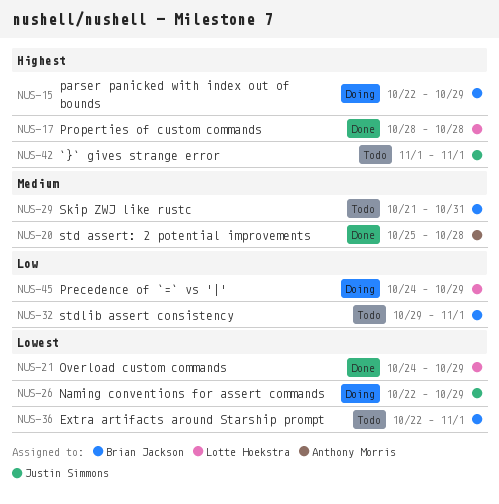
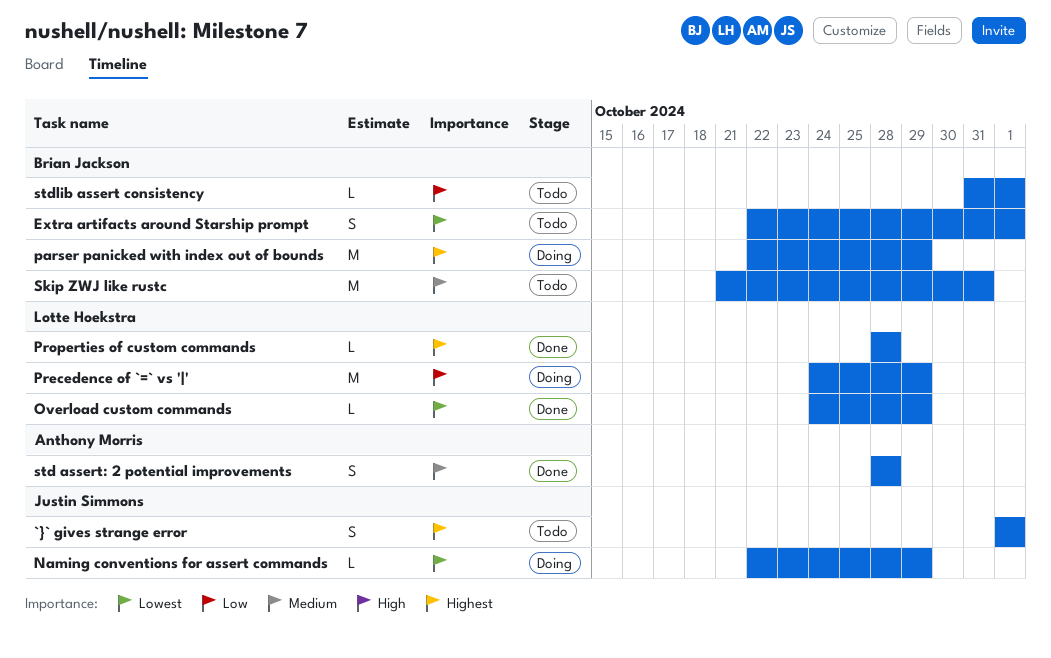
std assert: 2 potential improvements, start: Oct 25 -> Oct 28
stdlib assert consistency, start: Oct 29 -> Oct 31

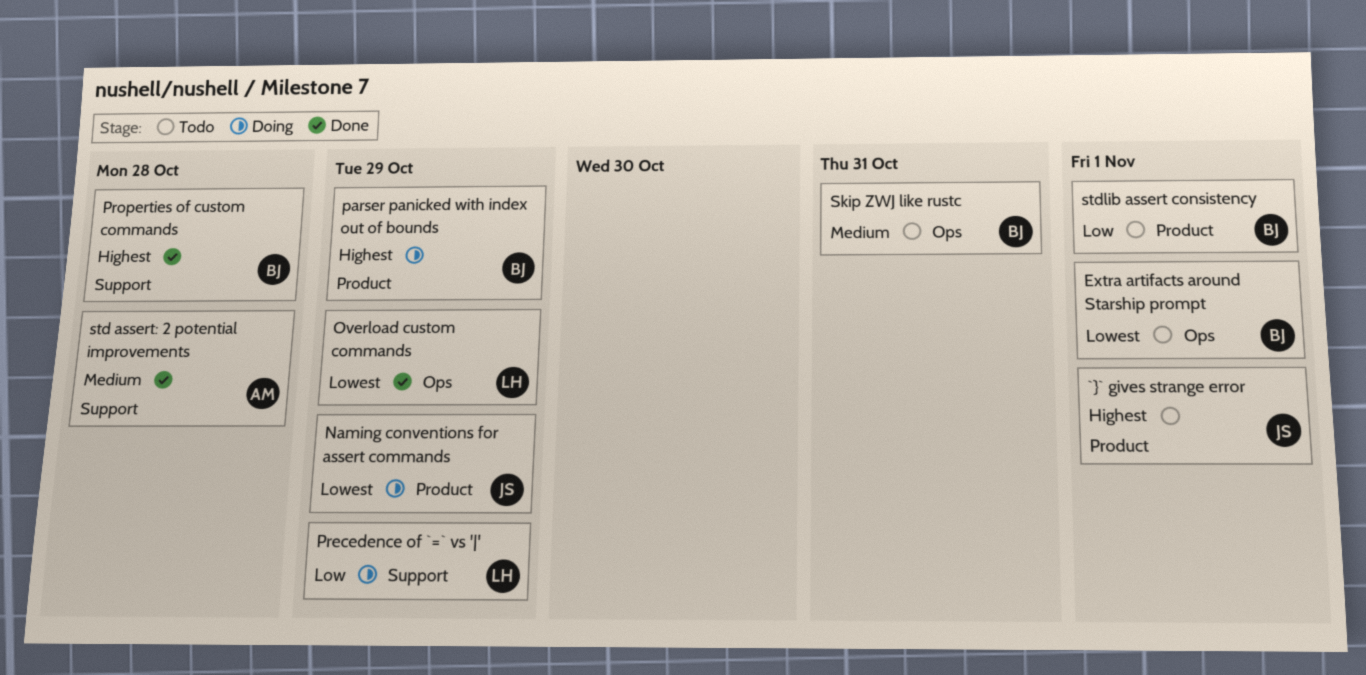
Properties of custom commands, owner: Lotte Hoekstra -> Brian Jackson

